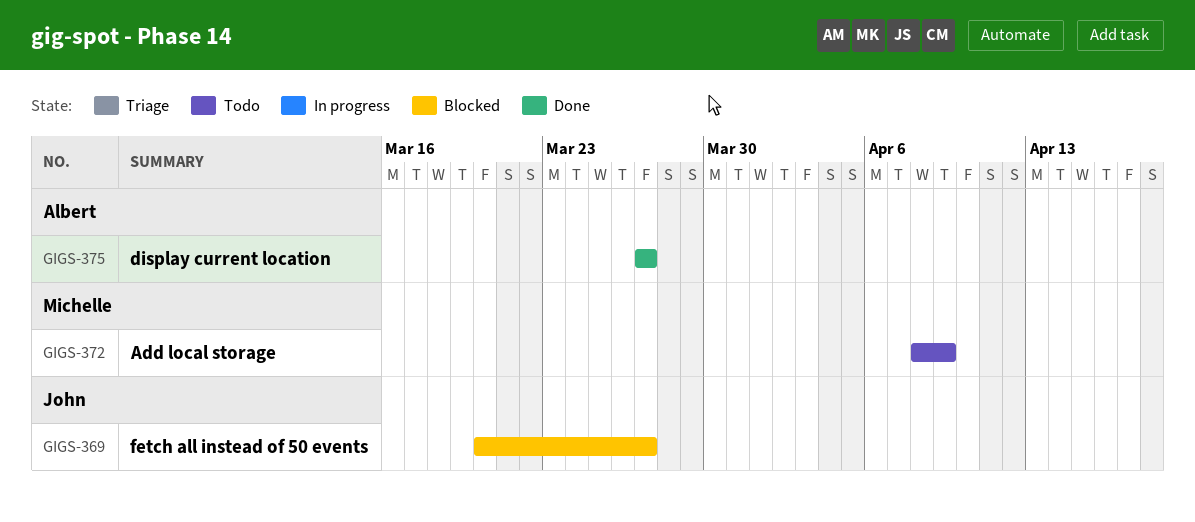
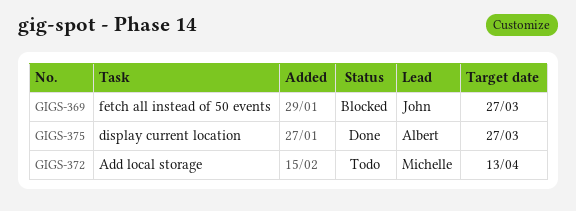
GIGS-372, due: Apr 9 -> Apr 13

